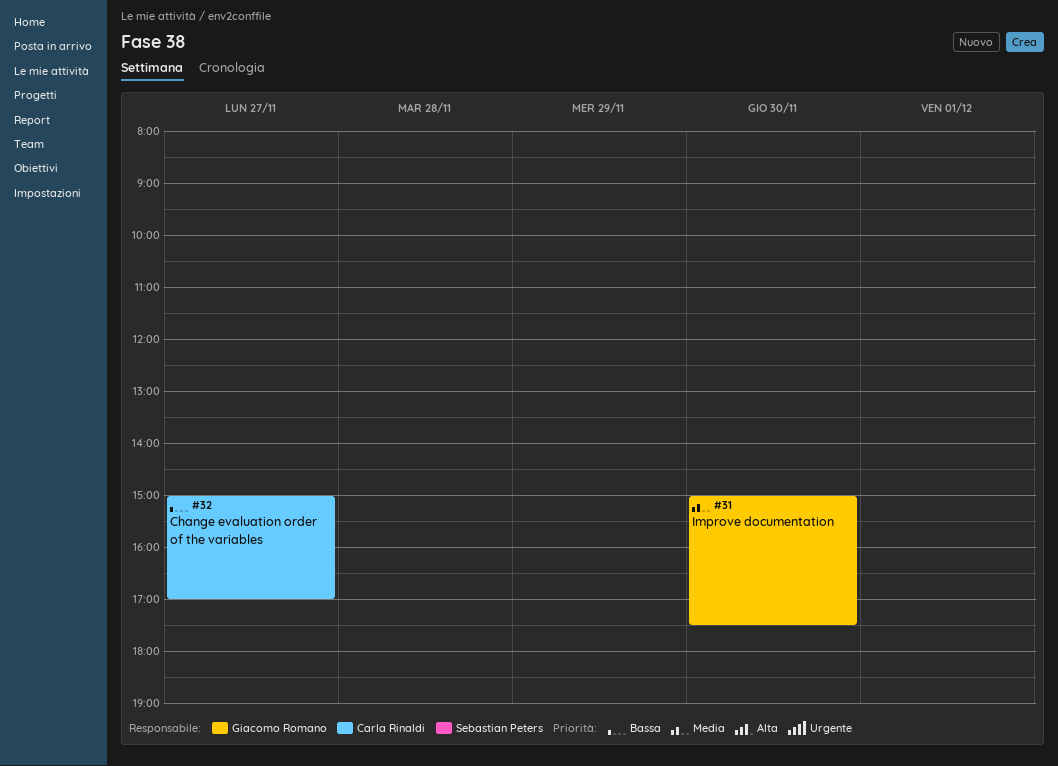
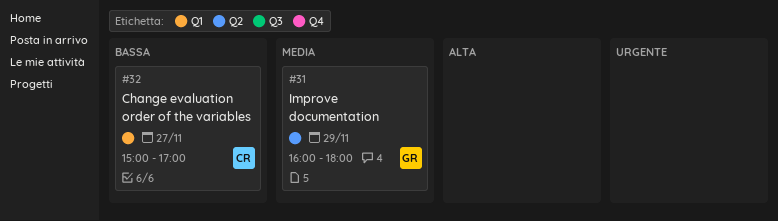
#31, day: Nov 30 -> Nov 29
#31, begins: 15:00 -> 16:00
#31, ends: 17:30 -> 18:00

